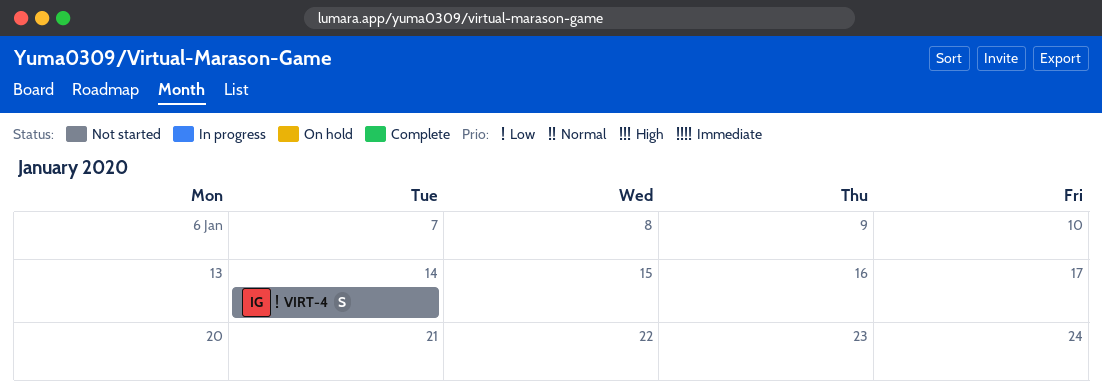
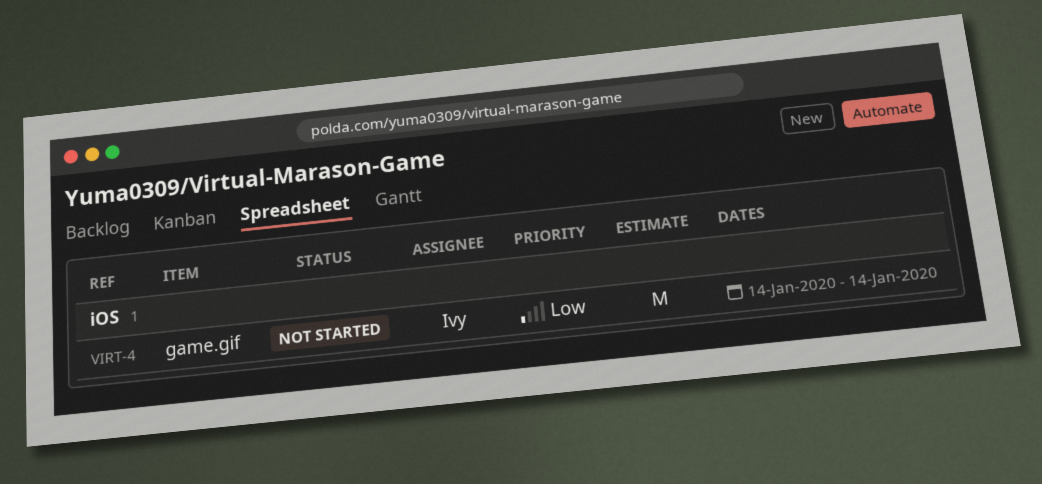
VIRT-4, estimate: S -> M

